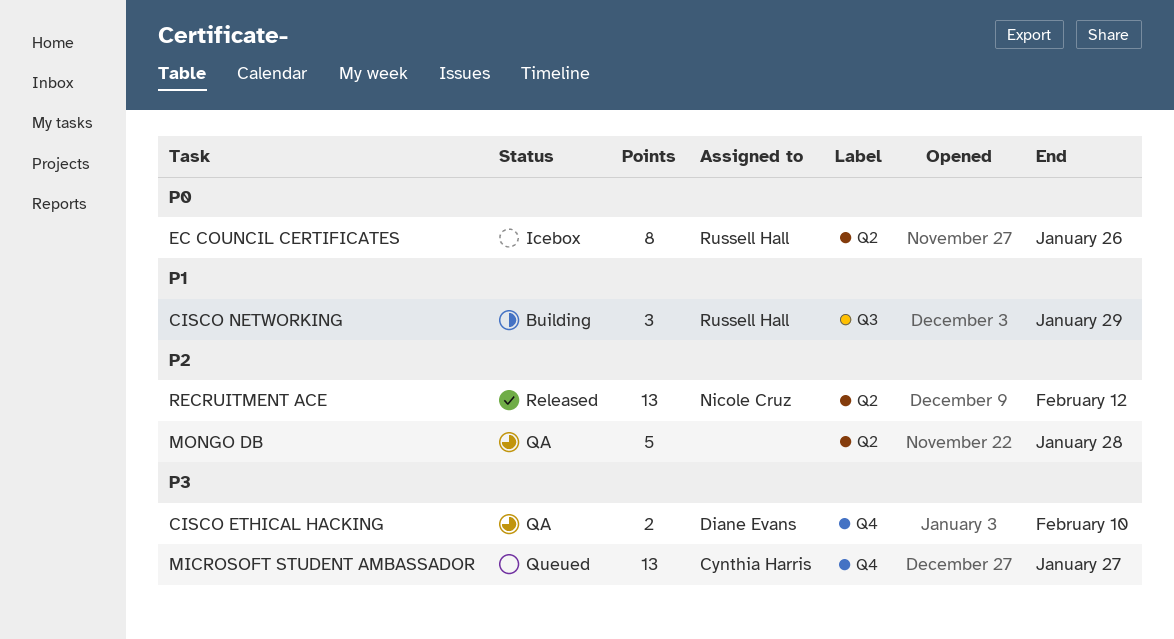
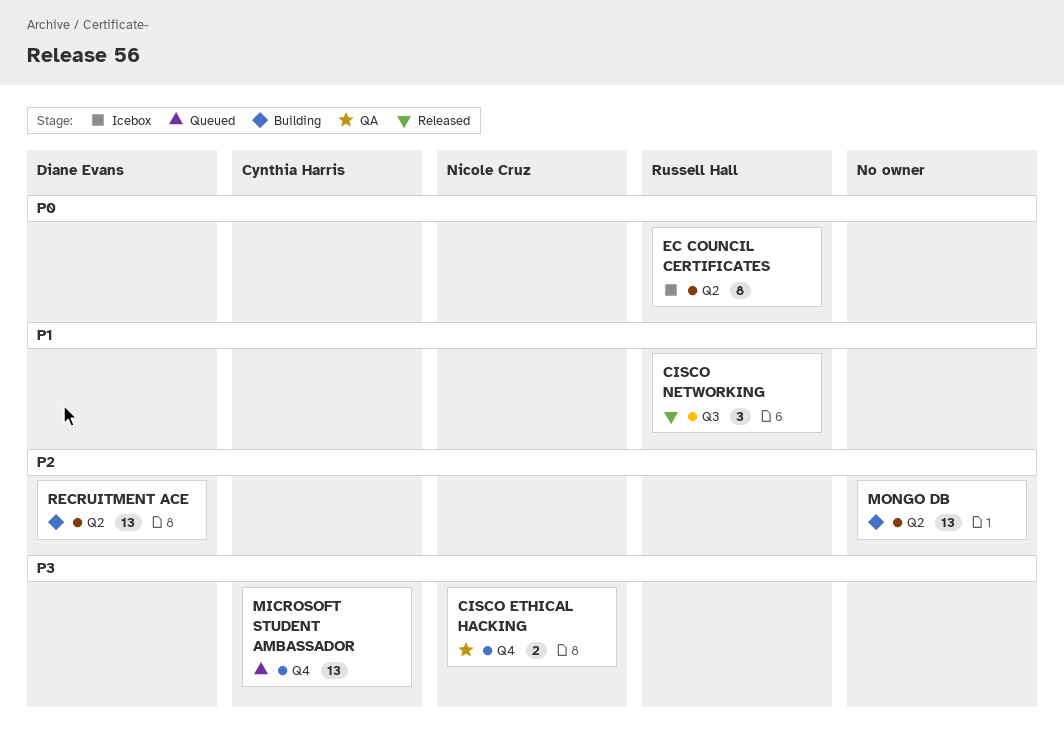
CISCO ETHICAL HACKING, owner: Diane Evans -> Nicole Cruz
CISCO NETWORKING, status: Building -> Released
MONGO DB, status: QA -> Building
MONGO DB, estimate: 5 -> 13
RECRUITMENT ACE, status: Released -> Building
RECRUITMENT ACE, owner: Nicole Cruz -> Diane Evans

